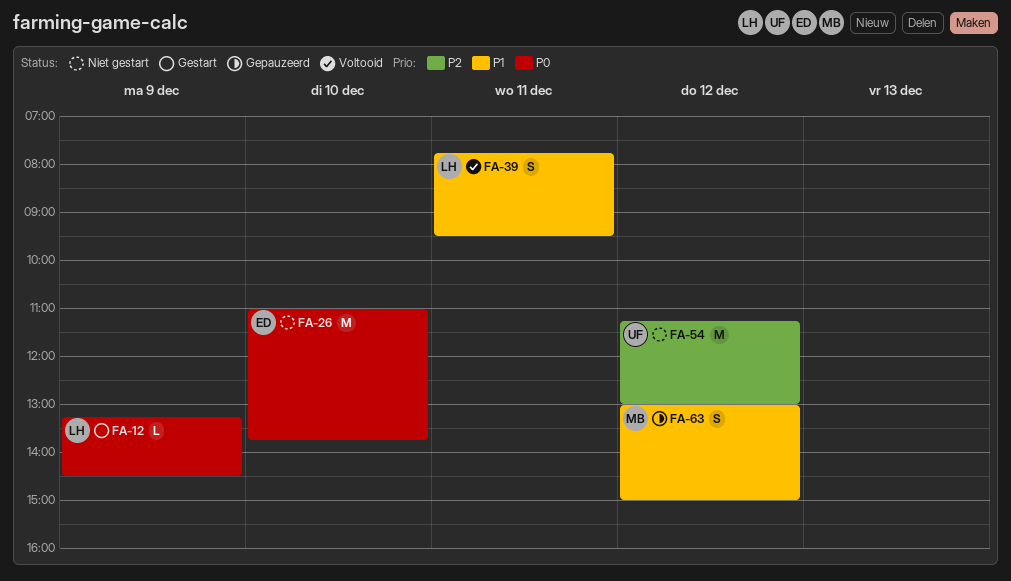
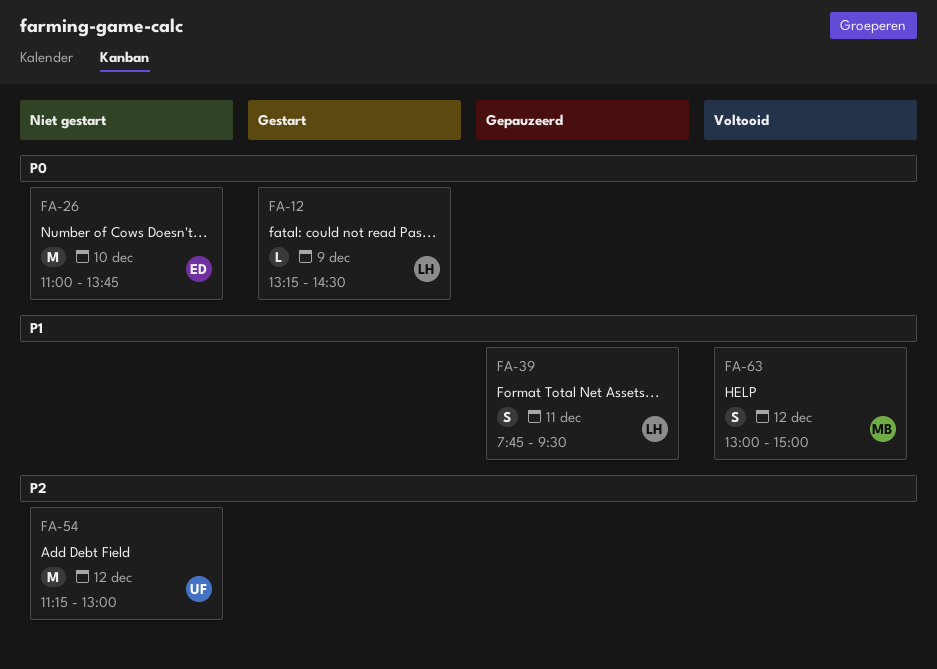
FA-39, status: Voltooid -> Gepauzeerd
FA-63, status: Gepauzeerd -> Voltooid

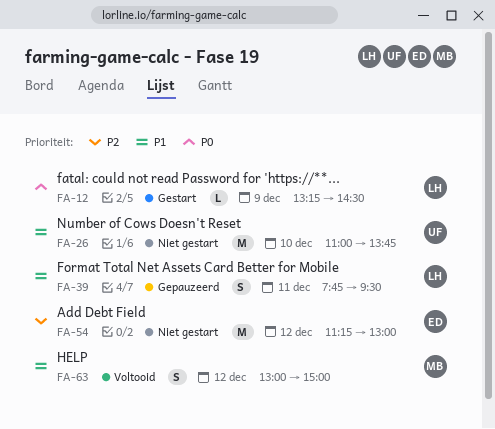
FA-26, owner: ED -> UF
FA-26, priority: P0 -> P1
FA-54, owner: UF -> ED

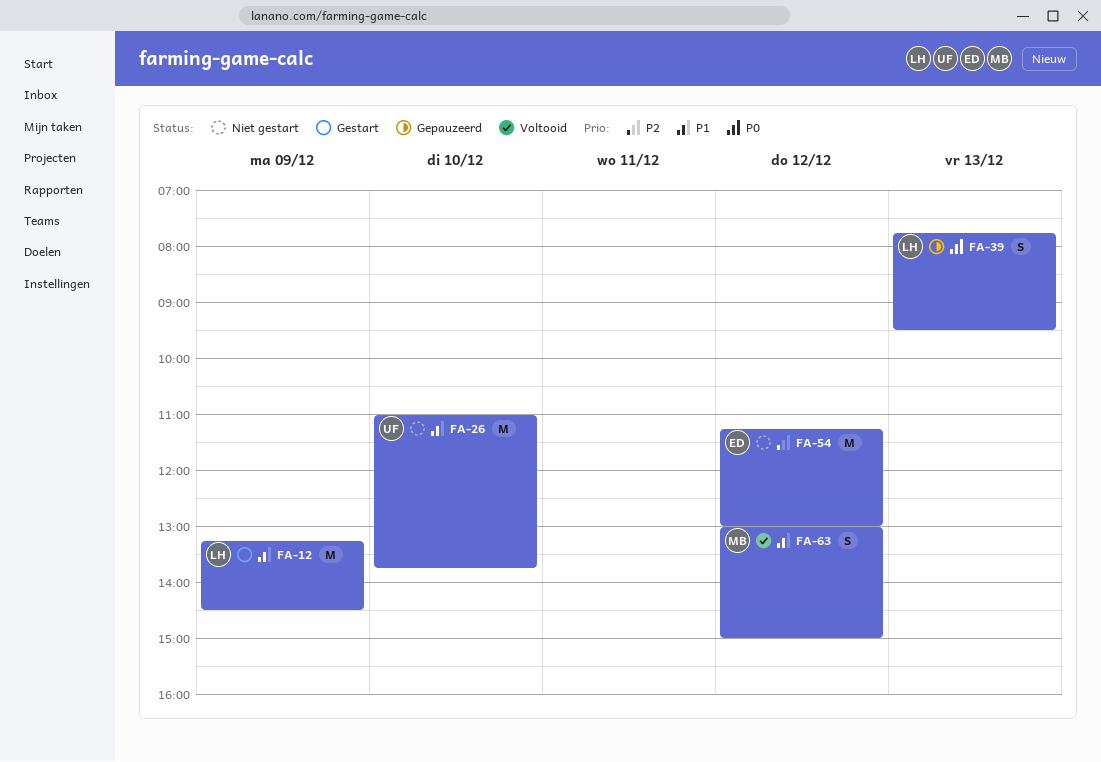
FA-12, priority: P0 -> P1
FA-12, estimate: L -> M
FA-39, priority: P1 -> P0
FA-39, day: Dec 11 -> Dec 13

